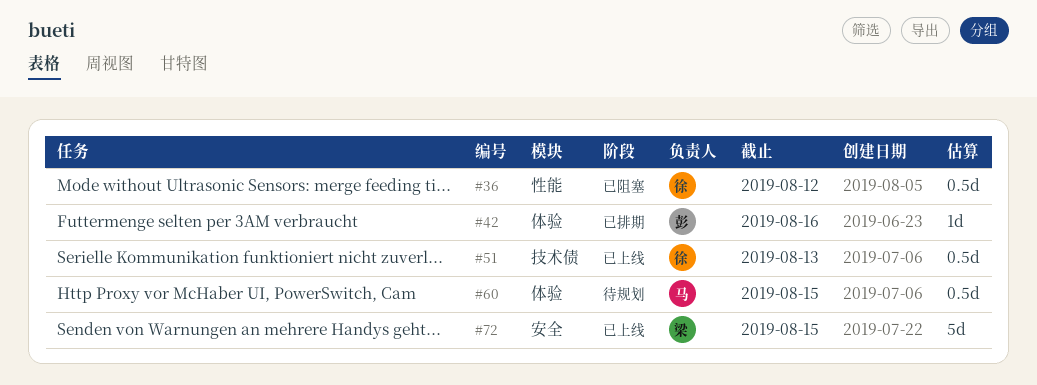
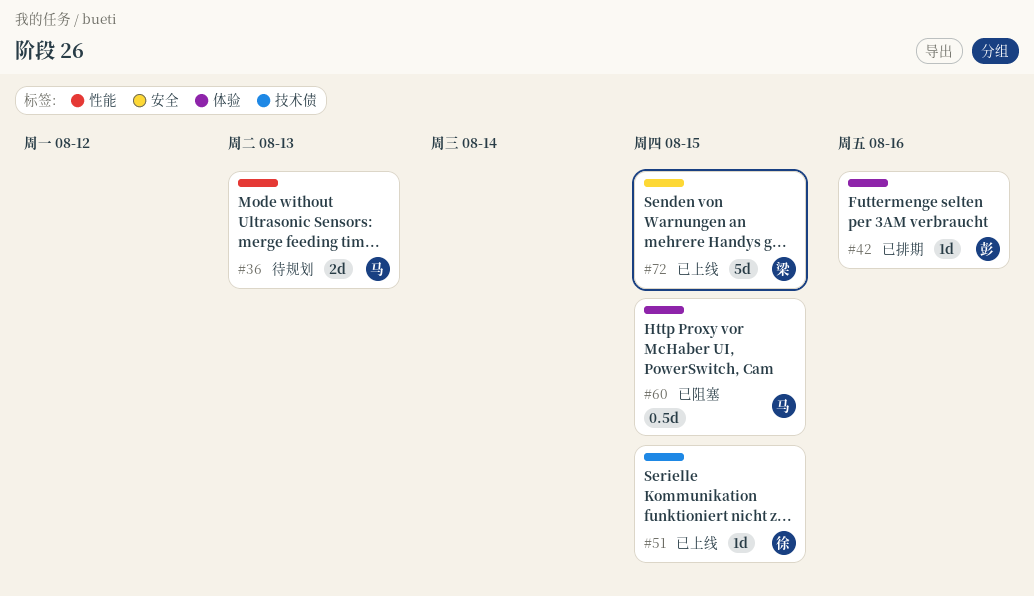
#36, status: 已阻塞 -> 待规划
#36, owner: 徐 -> 马
#36, estimate: 0.5d -> 2d
#36, due: Aug 12 -> Aug 13
#51, estimate: 0.5d -> 1d
#51, due: Aug 13 -> Aug 15
#60, status: 待规划 -> 已阻塞

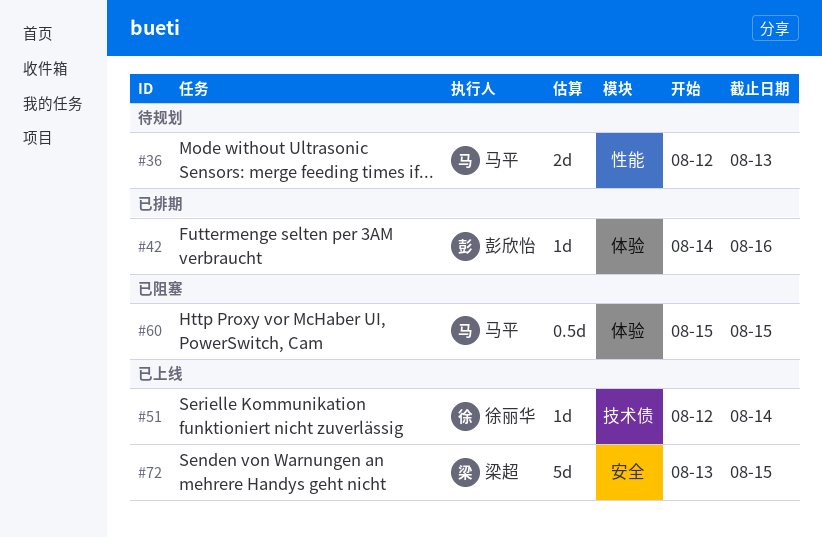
#51, due: Aug 15 -> Aug 14

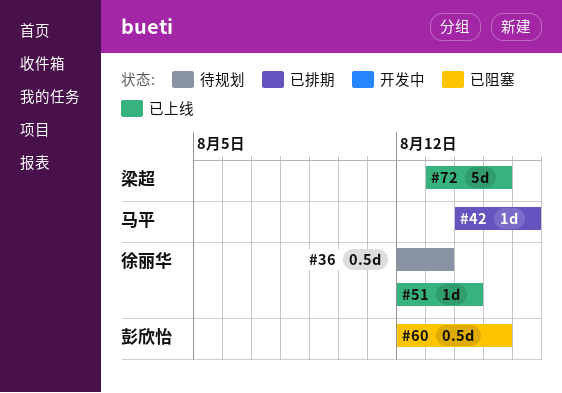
#36, owner: 马平 -> 徐丽华
#36, estimate: 2d -> 0.5d
#42, owner: 彭欣怡 -> 马平
#60, owner: 马平 -> 彭欣怡
#60, start: Aug 15 -> Aug 12

